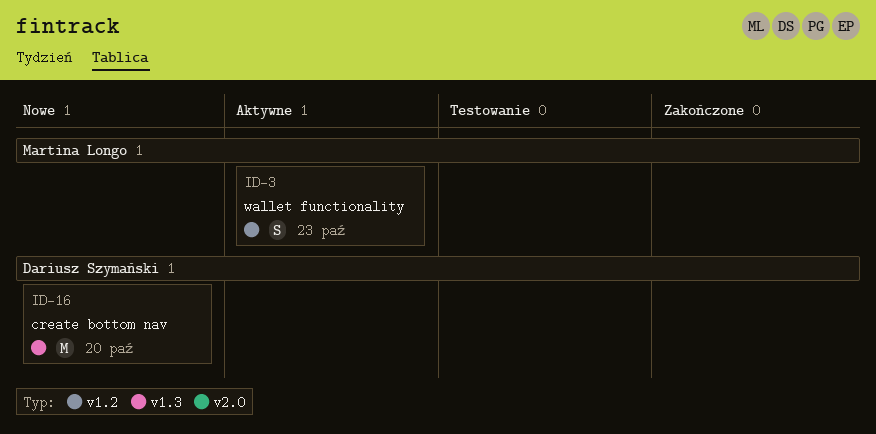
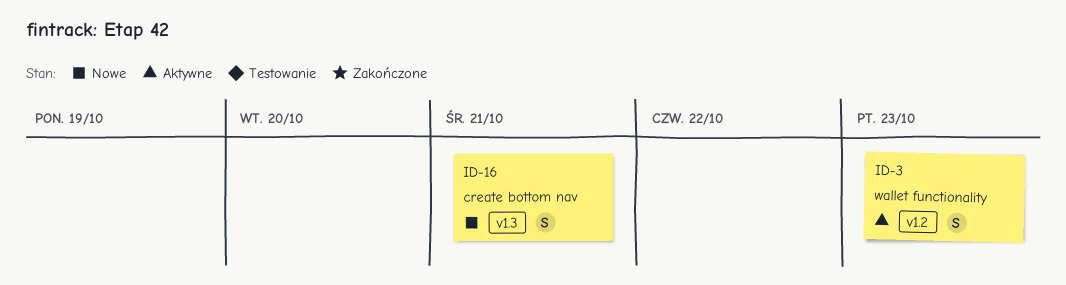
ID-16, estimate: M -> S
ID-16, due: Oct 20 -> Oct 21

